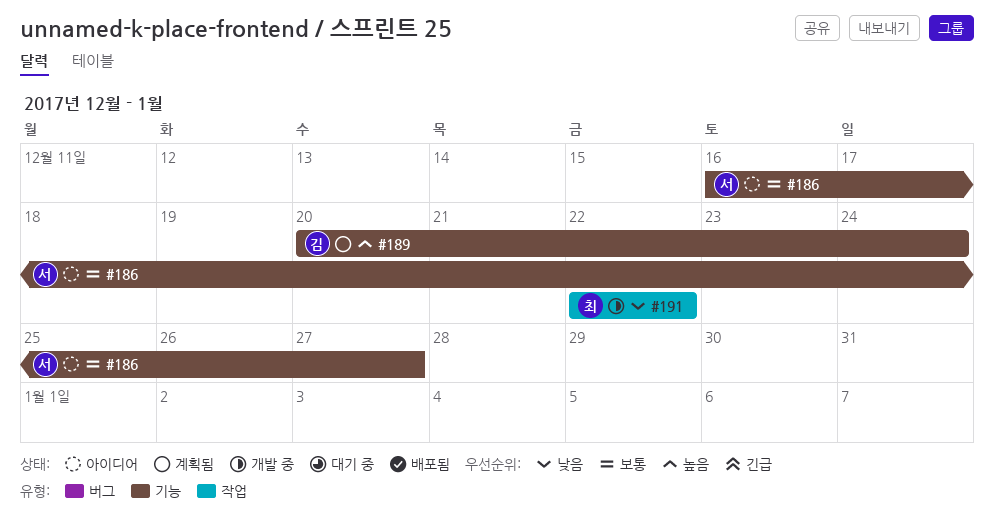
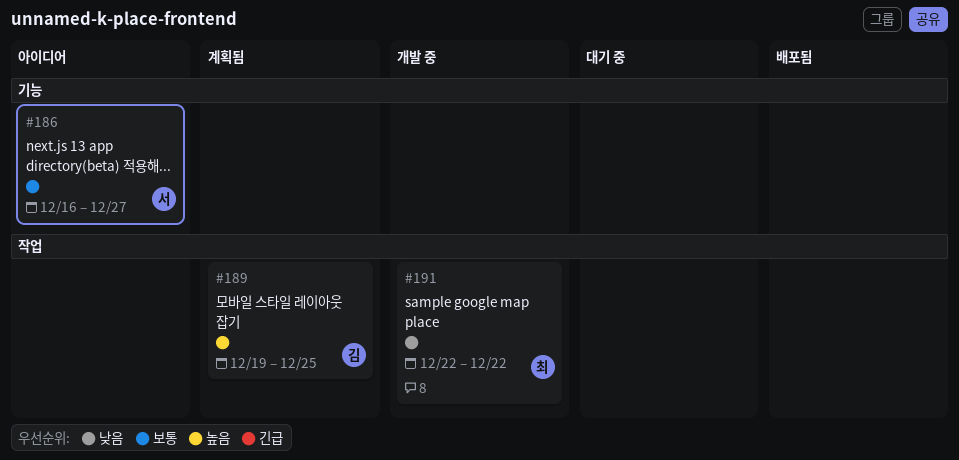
#189, label: 기능 -> 작업
#189, start: Dec 20 -> Dec 19
#189, due: Dec 24 -> Dec 25

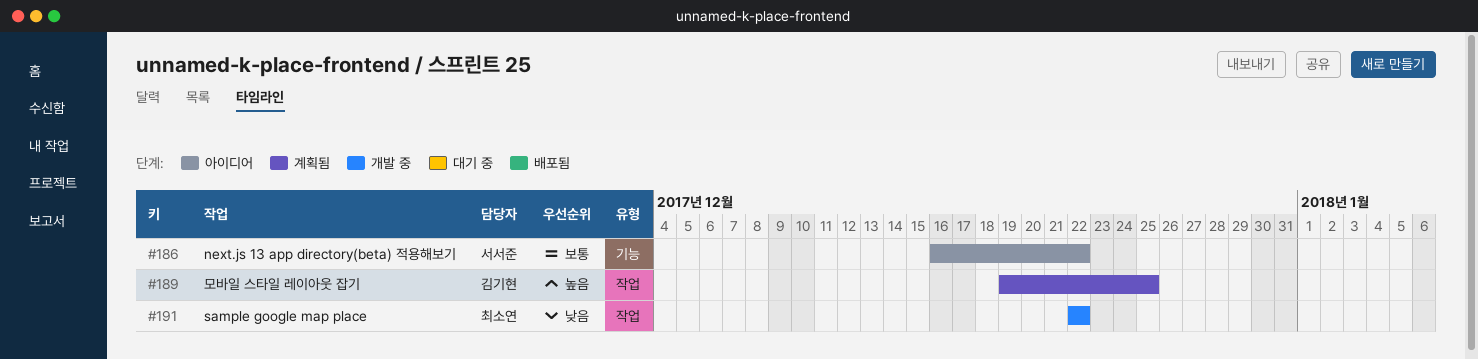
#186, due: Dec 27 -> Dec 22

